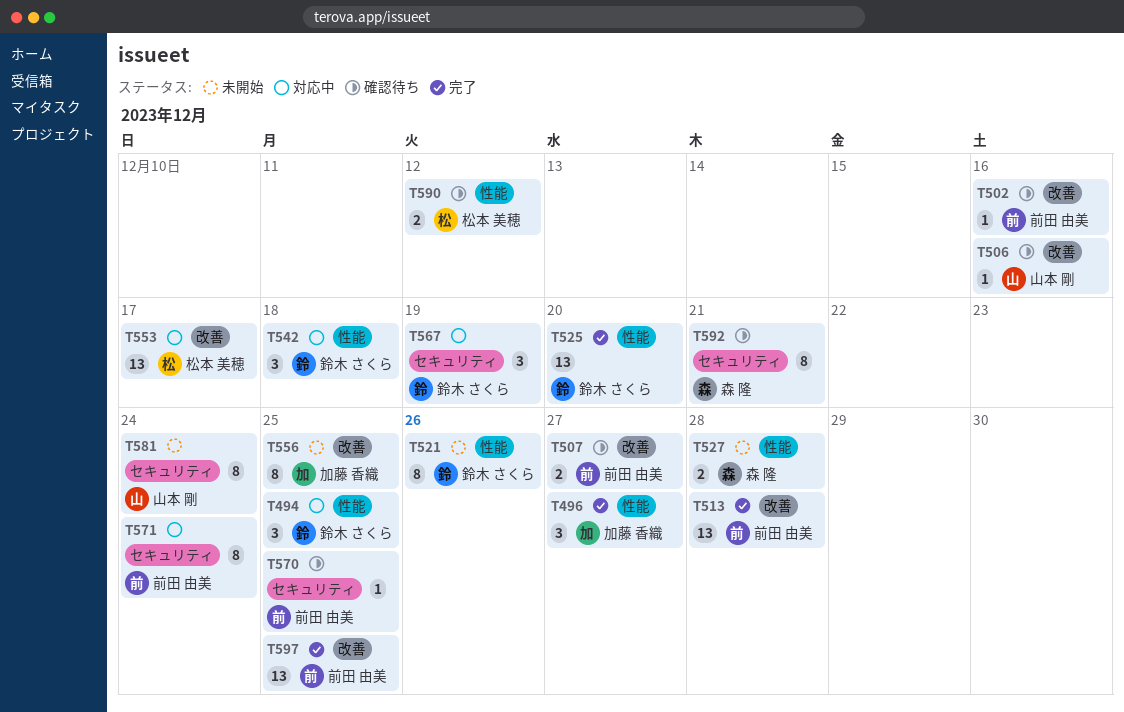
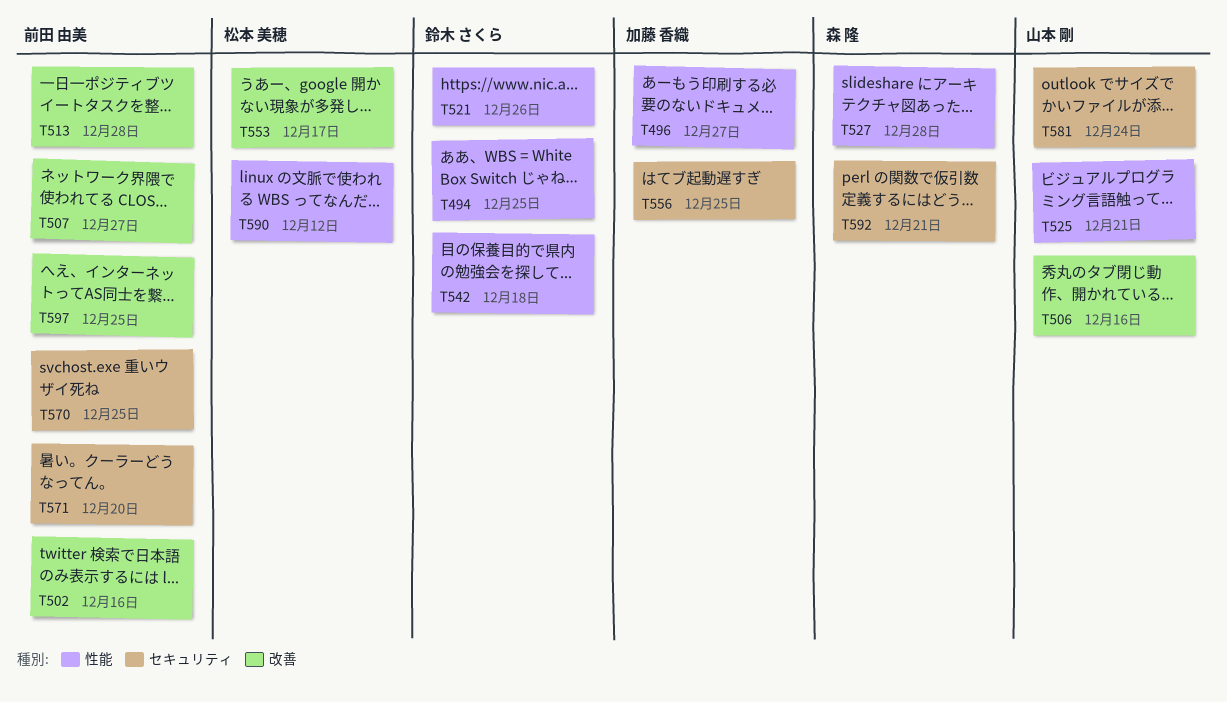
T525, owner: 鈴木 さくら -> 山本 剛
T525, due: Dec 20 -> Dec 21
T556, label: 改善 -> セキュリティ
T567: present -> none
T571, due: Dec 24 -> Dec 20

